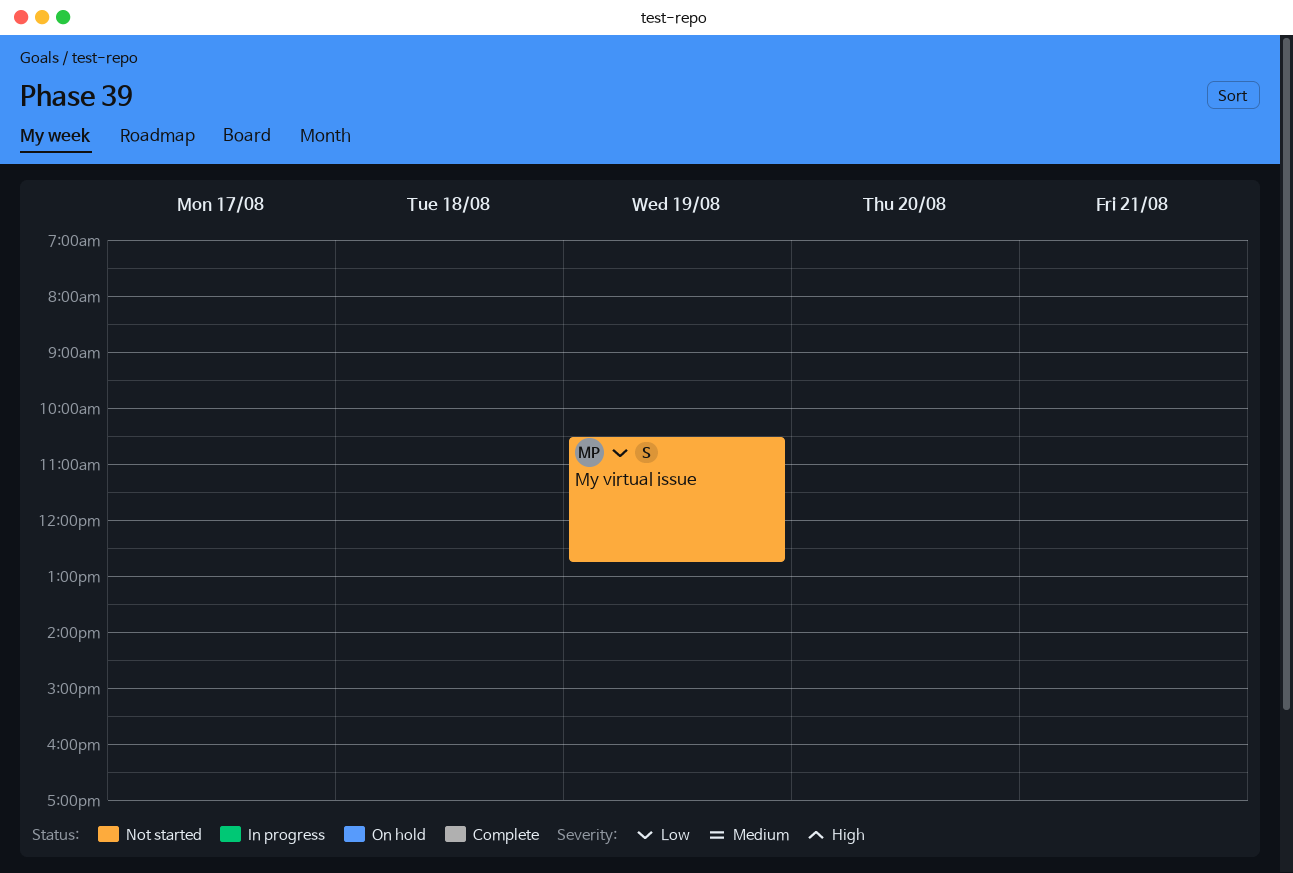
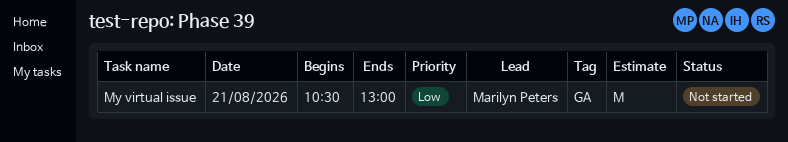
My virtual issue, estimate: S -> M
My virtual issue, day: Aug 19 -> Aug 21
My virtual issue, ends: 12:45 -> 13:00

